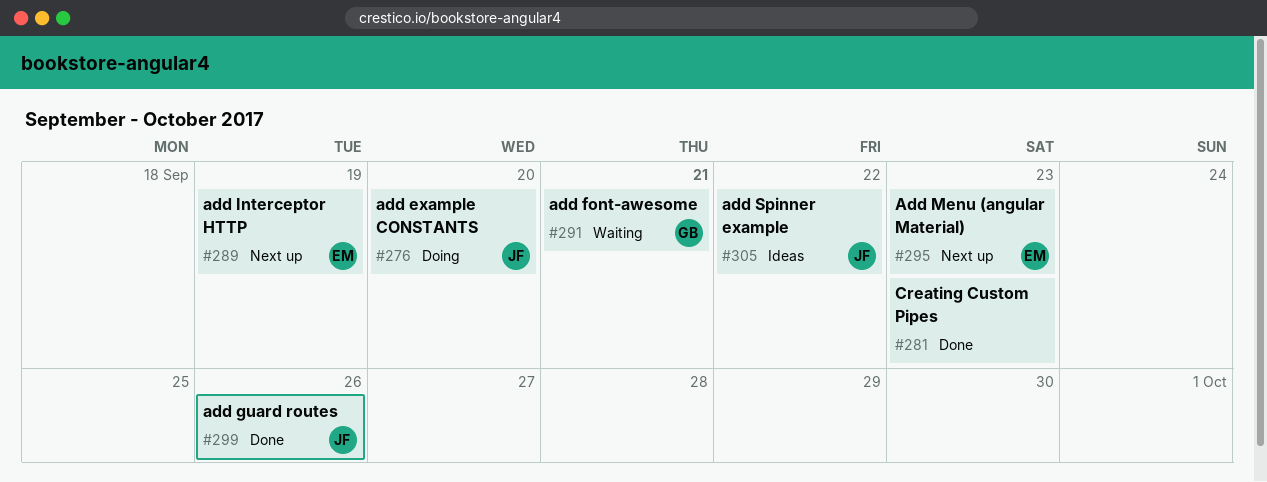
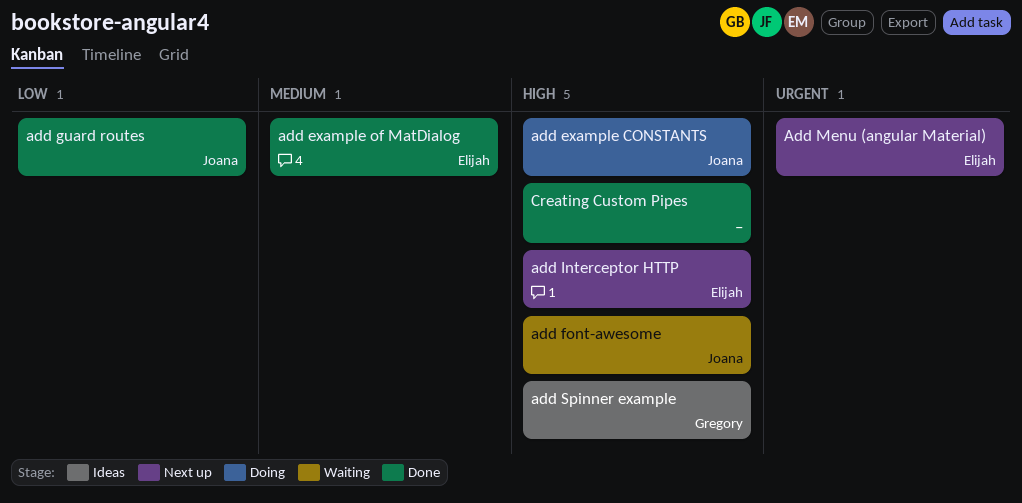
add example of MatDialog: none -> present
add font-awesome, owner: Gregory -> Joana
add Spinner example, owner: Joana -> Gregory

